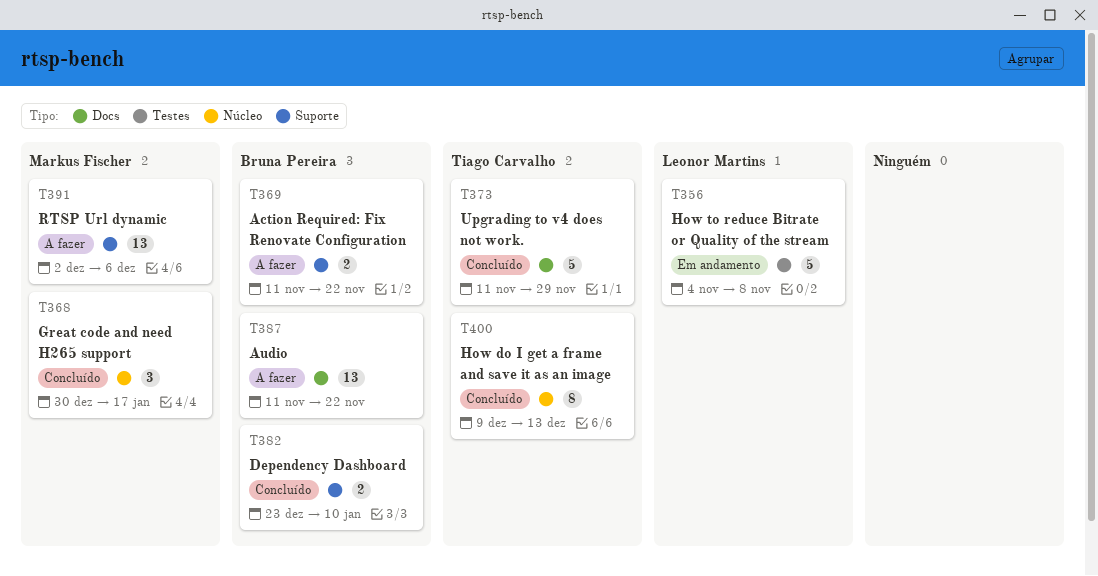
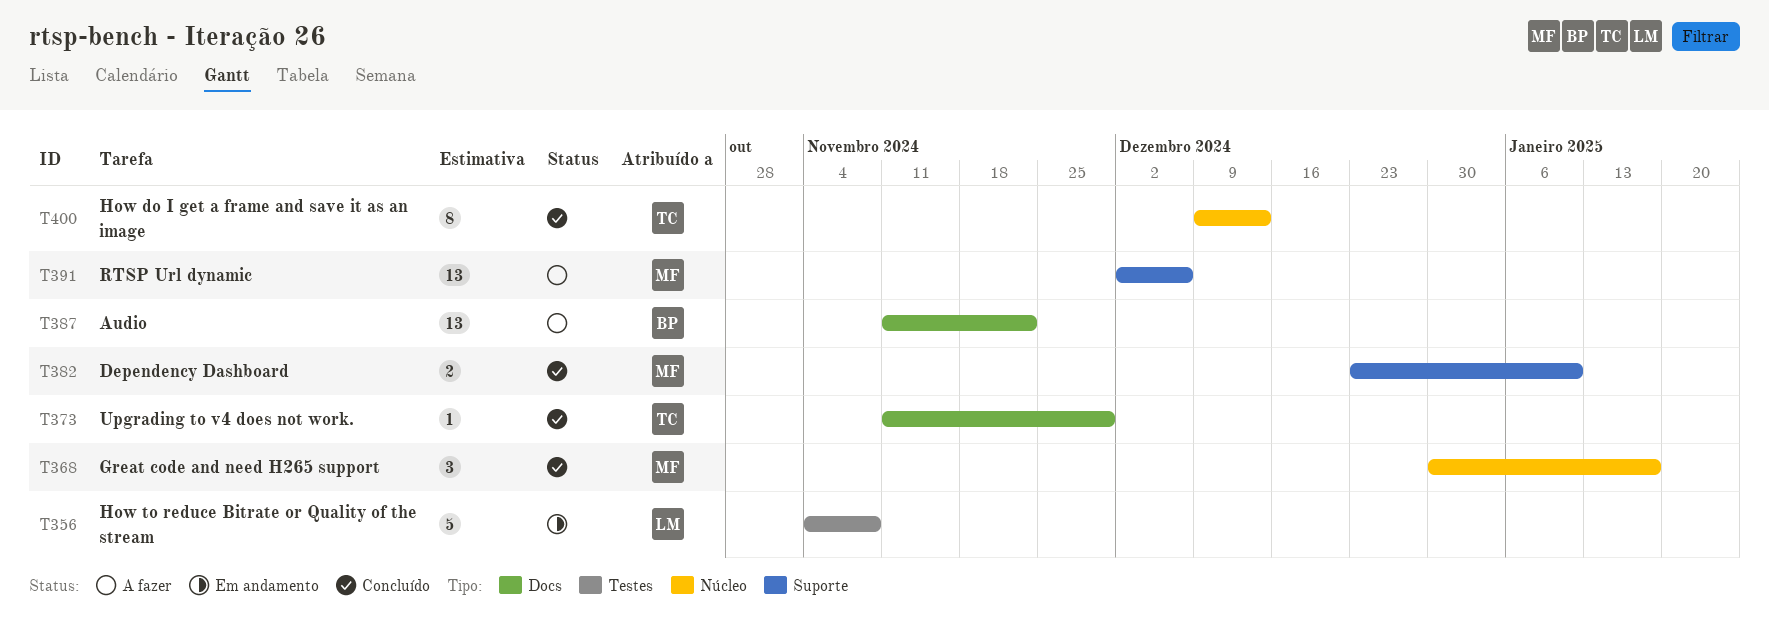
T369: present -> none
T373, estimate: 5 -> 1
T382, owner: Bruna Pereira -> Markus Fischer

